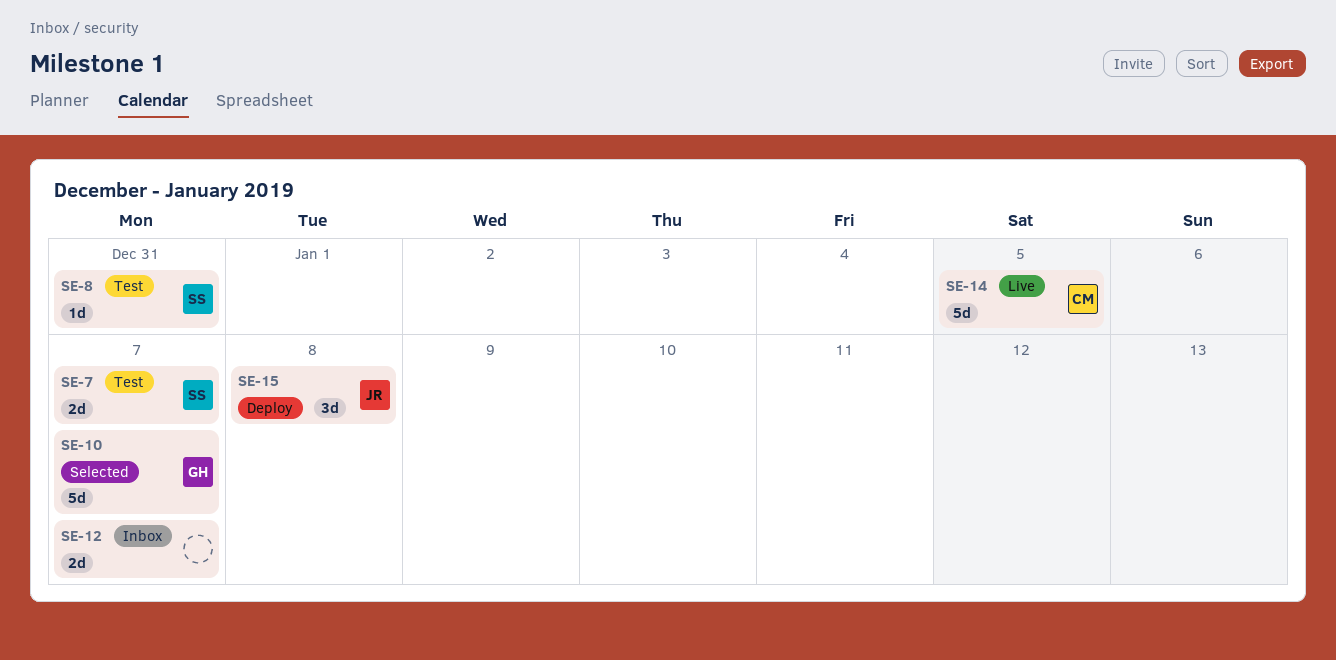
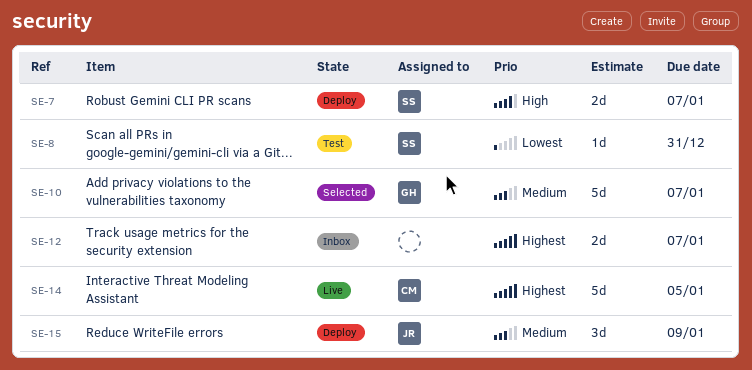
SE-7, status: Test -> Deploy
SE-15, due: Jan 8 -> Jan 9

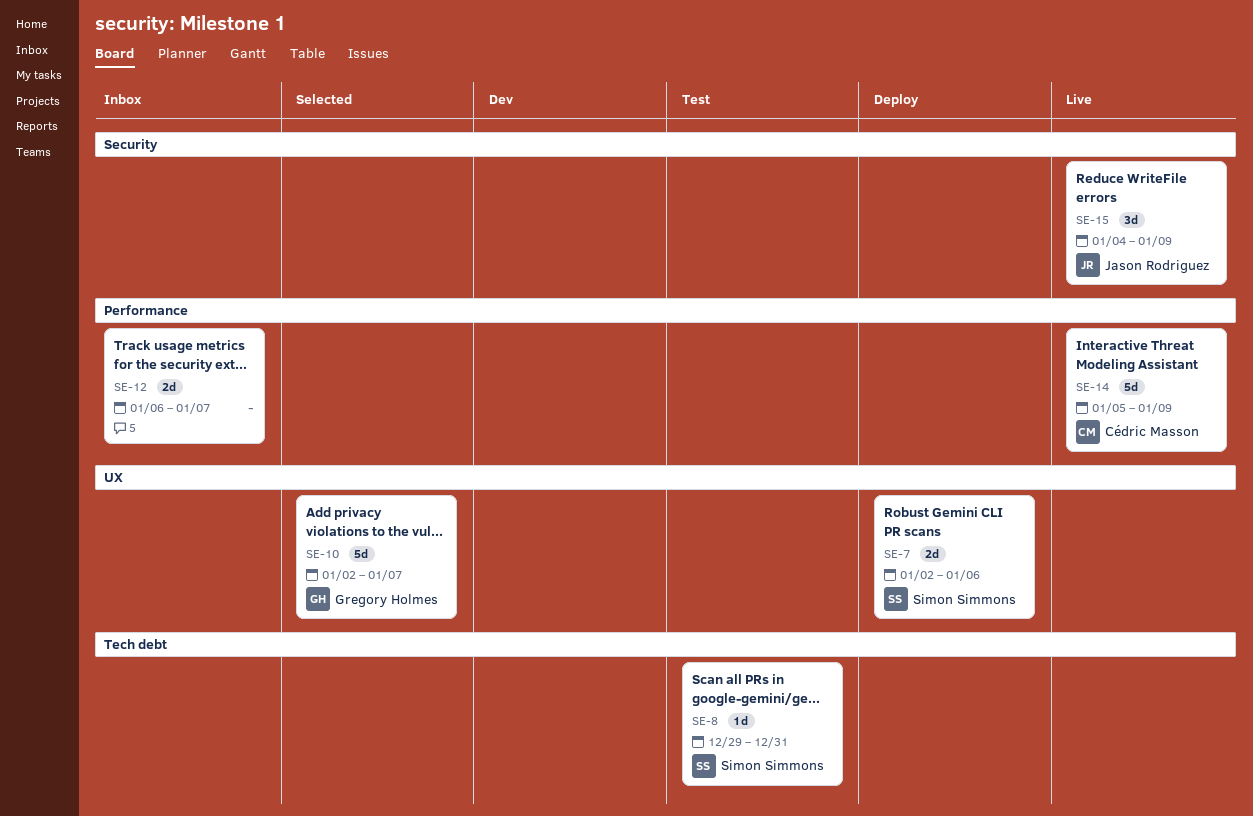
SE-7, due: Jan 7 -> Jan 6
SE-14, due: Jan 5 -> Jan 9
SE-15, status: Deploy -> Live

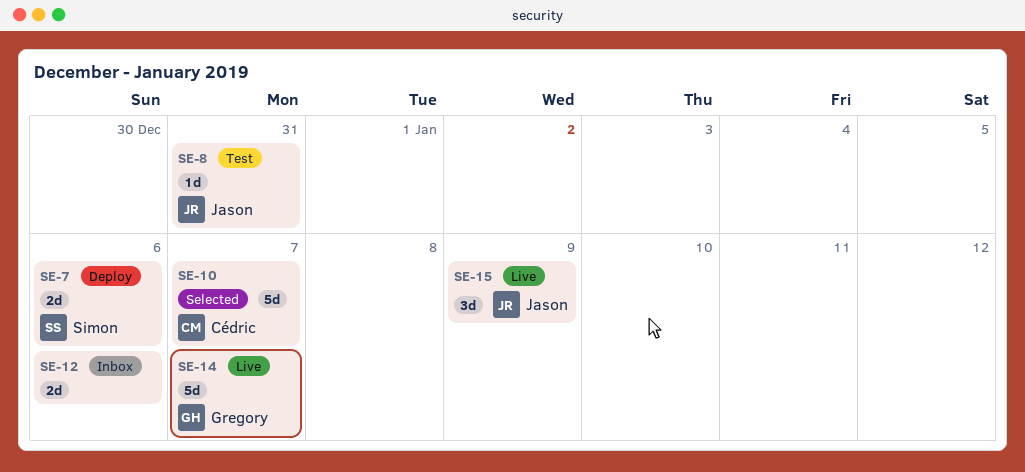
SE-8, owner: Simon Simmons -> Jason Rodriguez
SE-10, owner: Gregory Holmes -> Cédric Masson
SE-12, due: Jan 7 -> Jan 6
SE-14, owner: Cédric Masson -> Gregory Holmes
SE-14, due: Jan 9 -> Jan 7

